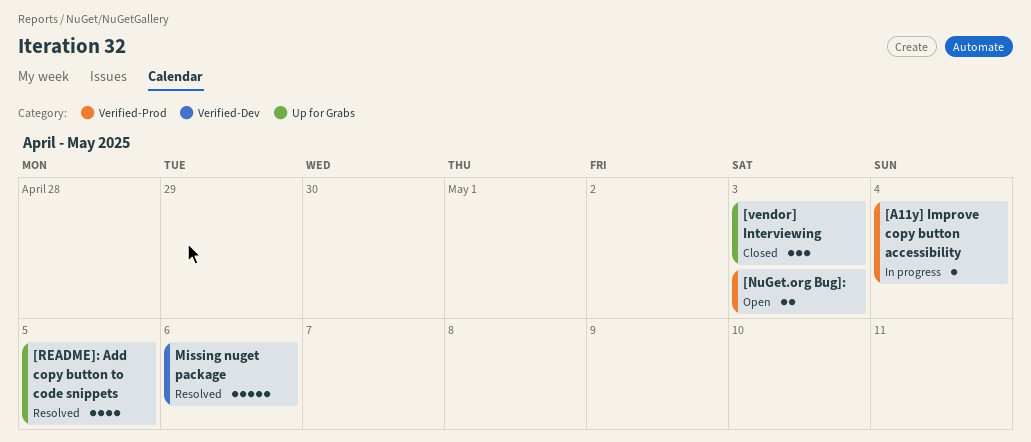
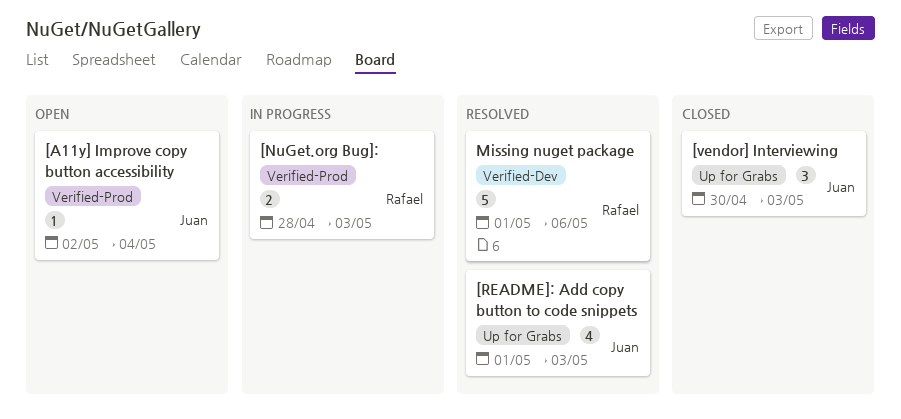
[A11y] Improve copy button accessibility, status: In progress -> Open
[NuGet.org Bug]:, status: Open -> In progress
[README]: Add copy button to code snippets, due: May 5 -> May 3

